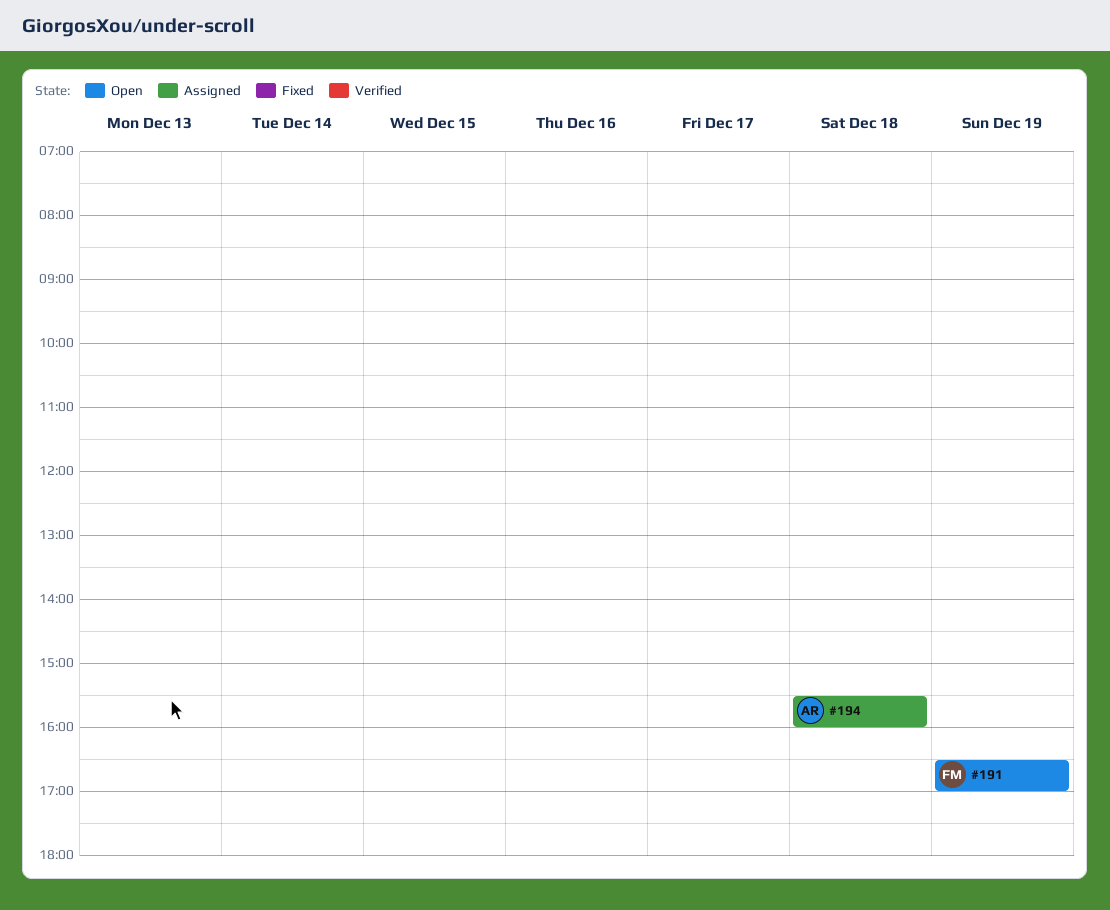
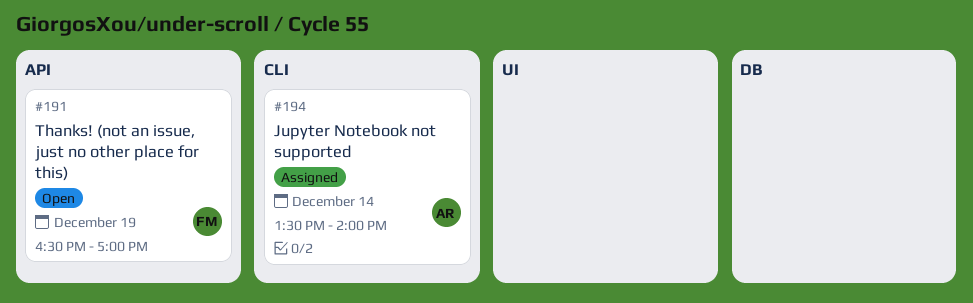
#194, day: Dec 18 -> Dec 14
#194, begins: 15:30 -> 13:30
#194, ends: 16:00 -> 14:00

